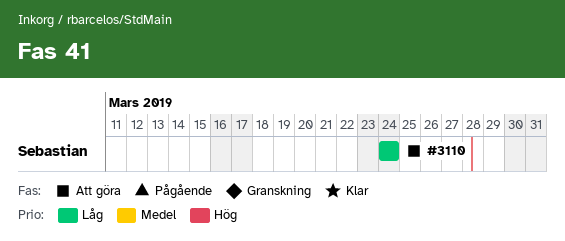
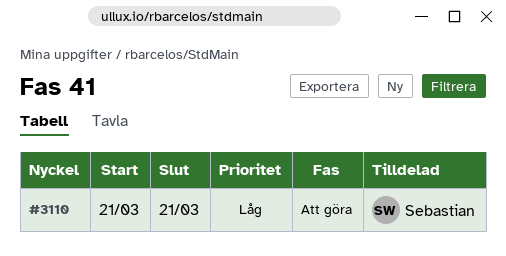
#3110, start: Mar 24 -> Mar 21
#3110, due: Mar 24 -> Mar 21

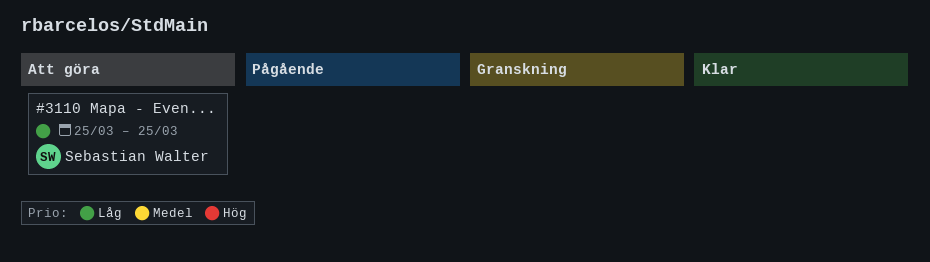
#3110, start: Mar 21 -> Mar 25
#3110, due: Mar 21 -> Mar 25

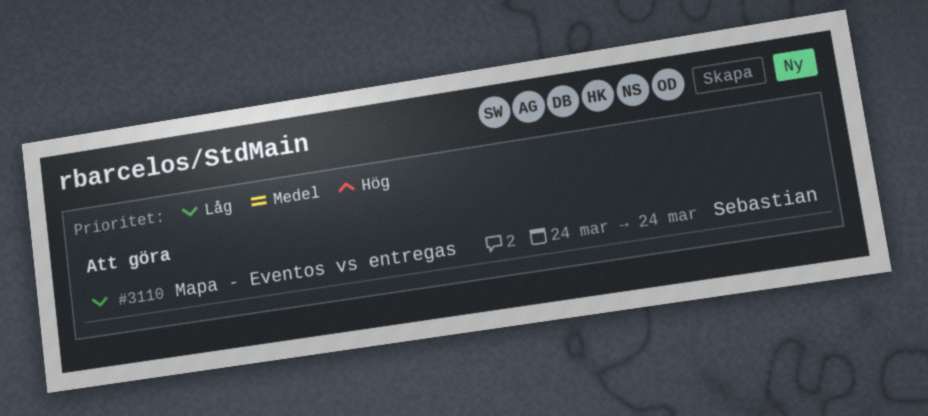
#3110, start: Mar 25 -> Mar 24
#3110, due: Mar 25 -> Mar 24

